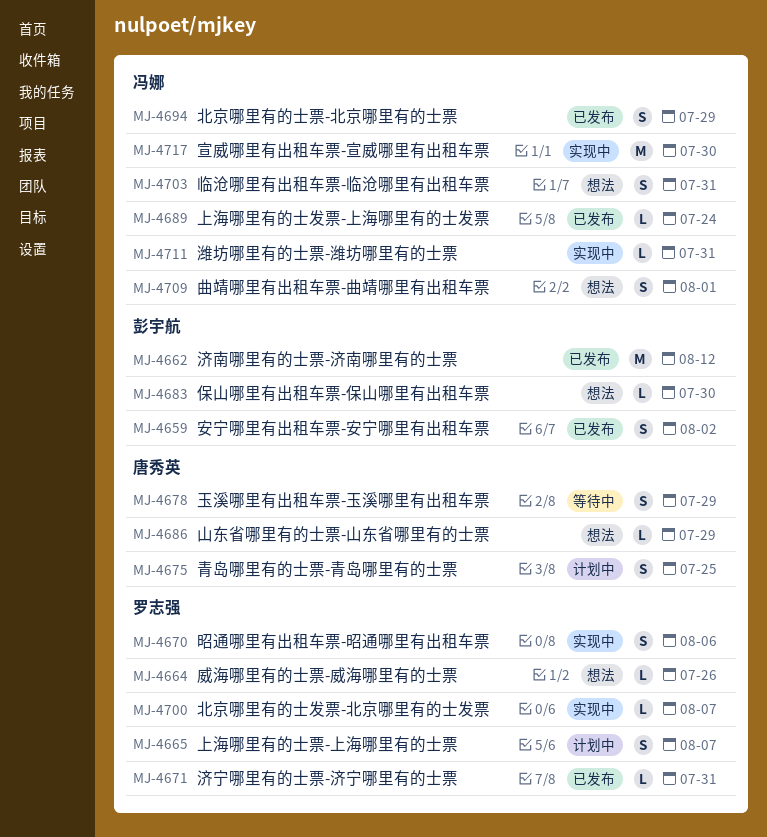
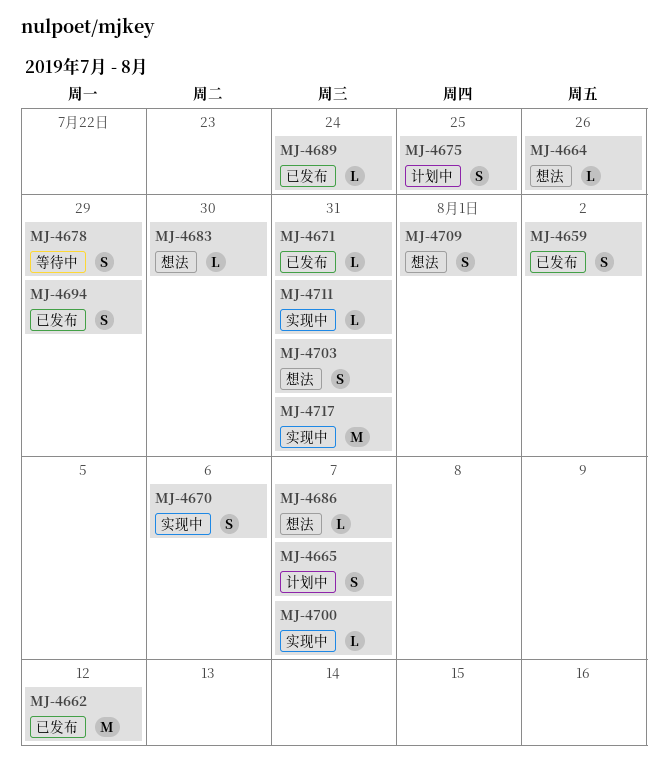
MJ-4686, due: Jul 29 -> Aug 7
MJ-4717, due: Jul 30 -> Jul 31

